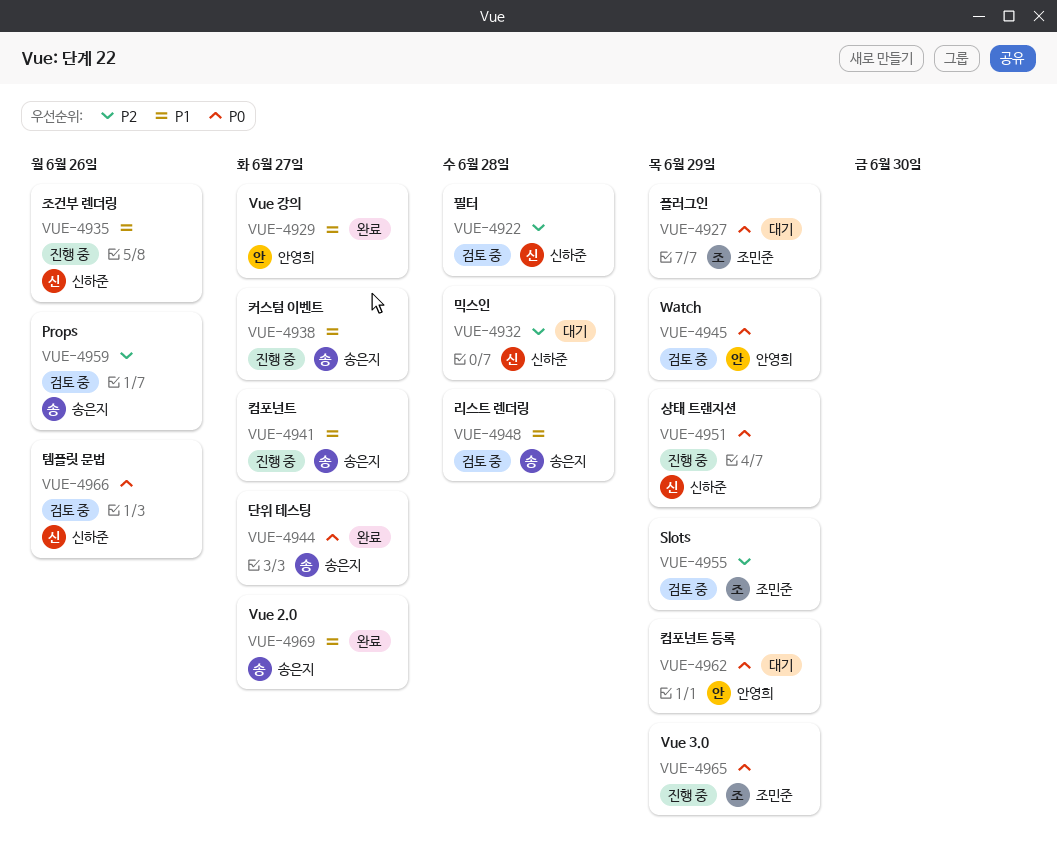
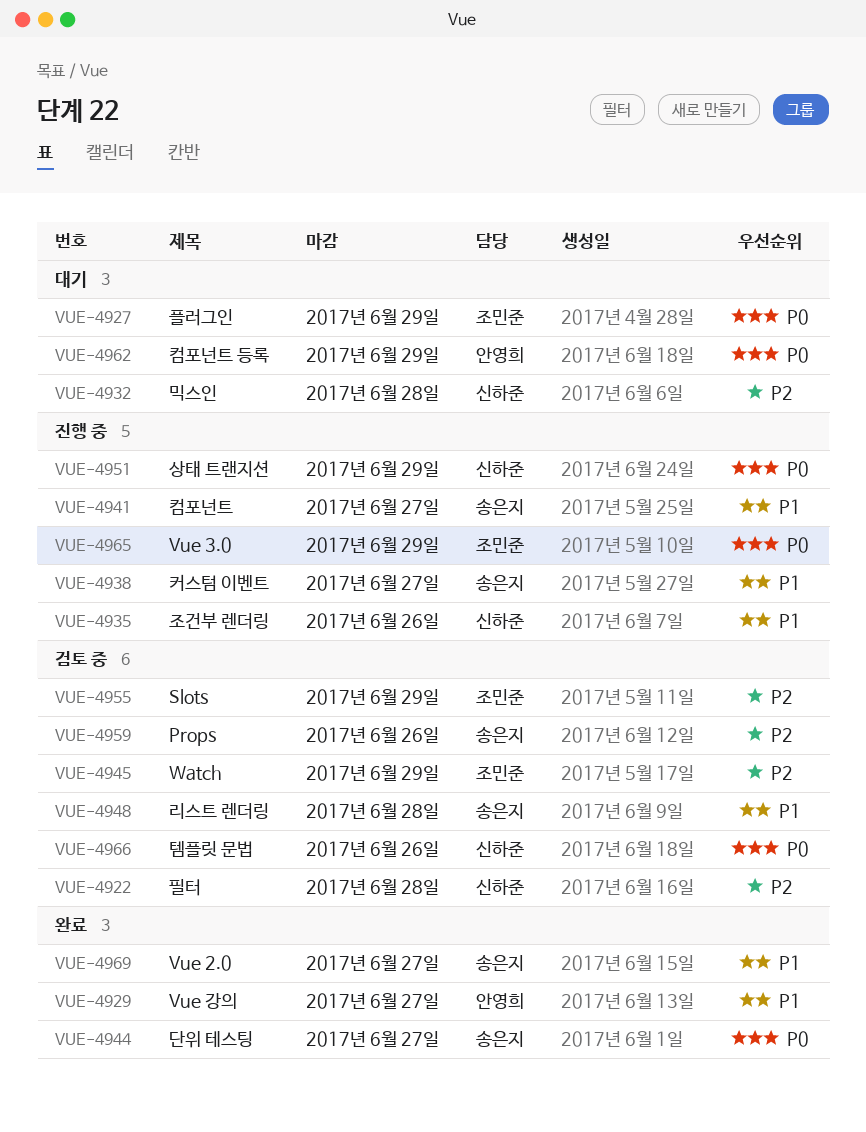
VUE-4945, owner: 안영희 -> 조민준
VUE-4945, priority: P0 -> P2

